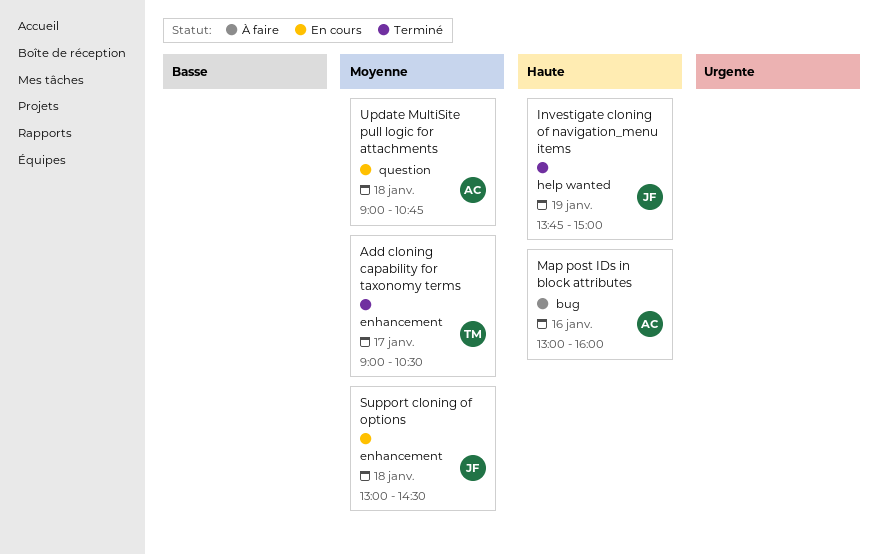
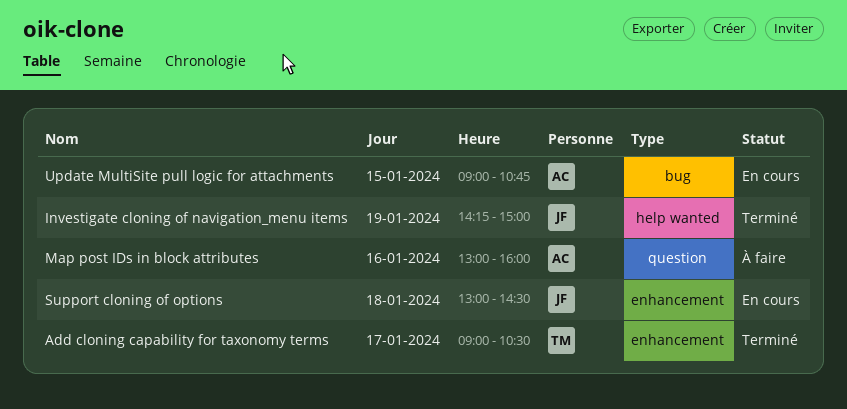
Investigate cloning of navigation_menu items, begins: 13:45 -> 14:15
Map post IDs in block attributes, label: bug -> question
Update MultiSite pull logic for attachments, label: question -> bug
Update MultiSite pull logic for attachments, day: Jan 18 -> Jan 15

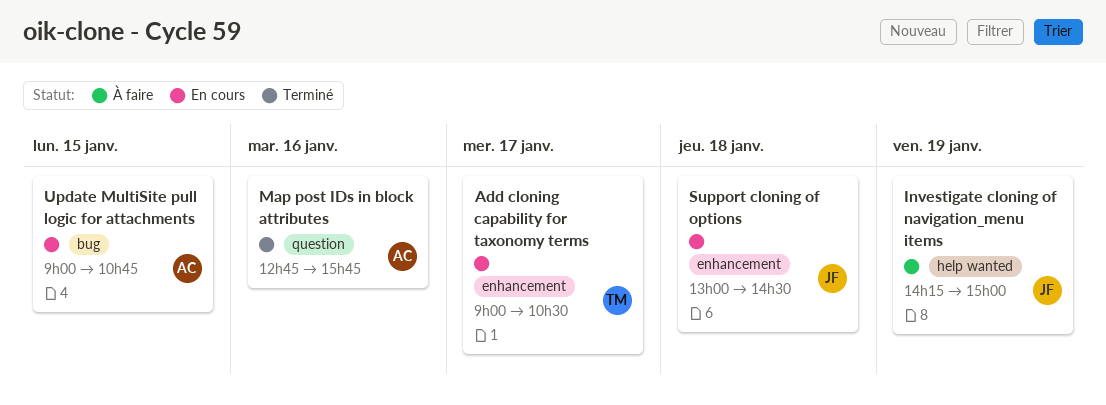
Add cloning capability for taxonomy terms, status: Terminé -> En cours
Investigate cloning of navigation_menu items, status: Terminé -> À faire
Map post IDs in block attributes, status: À faire -> Terminé
Map post IDs in block attributes, begins: 13:00 -> 12:45
Map post IDs in block attributes, ends: 16:00 -> 15:45

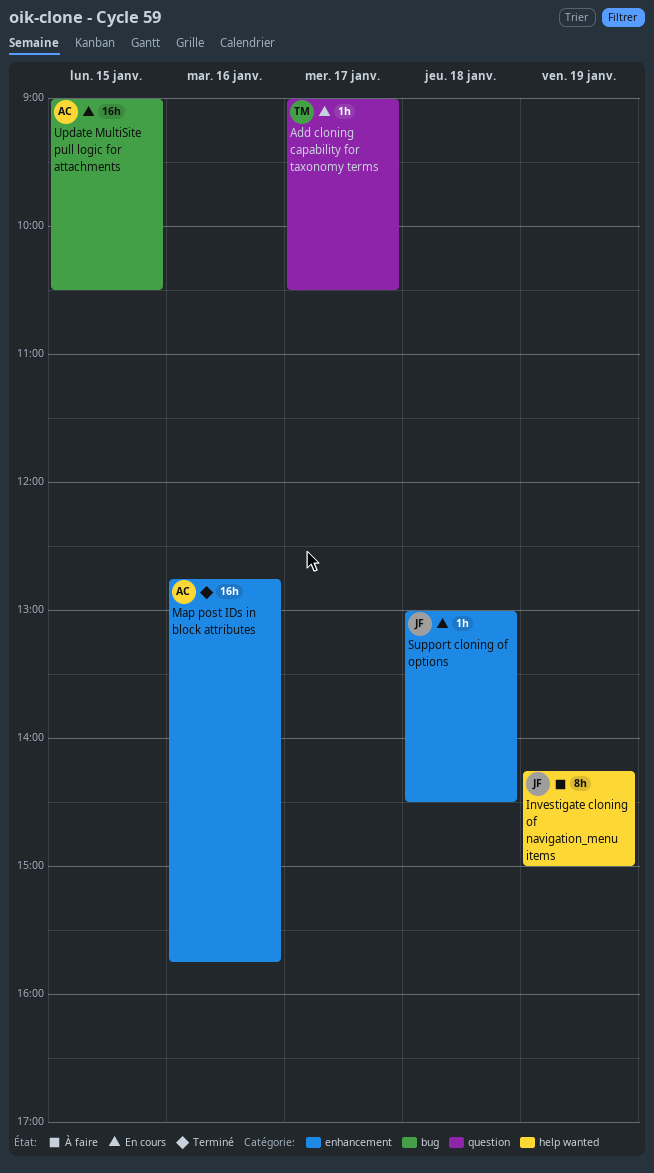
Add cloning capability for taxonomy terms, label: enhancement -> question
Map post IDs in block attributes, label: question -> enhancement
Update MultiSite pull logic for attachments, ends: 10:45 -> 10:30

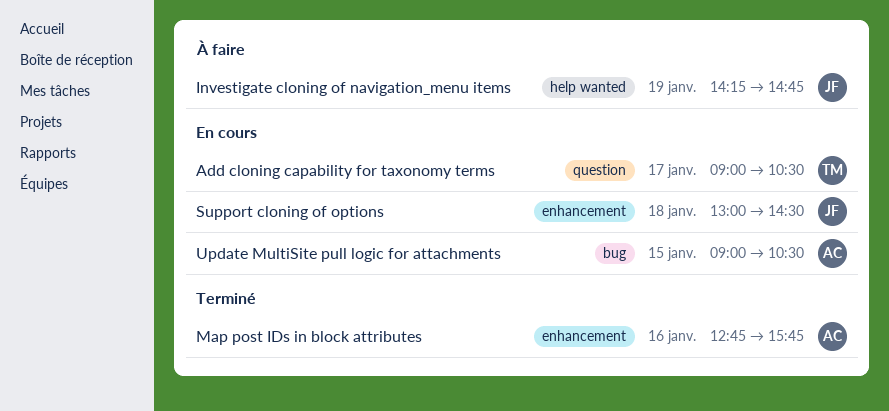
Investigate cloning of navigation_menu items, ends: 15:00 -> 14:45

